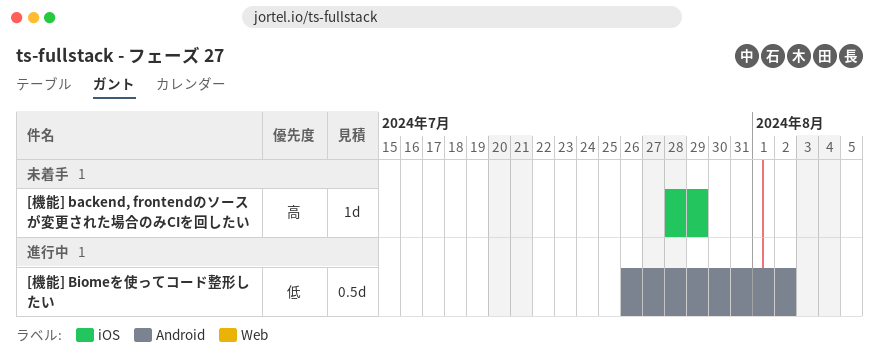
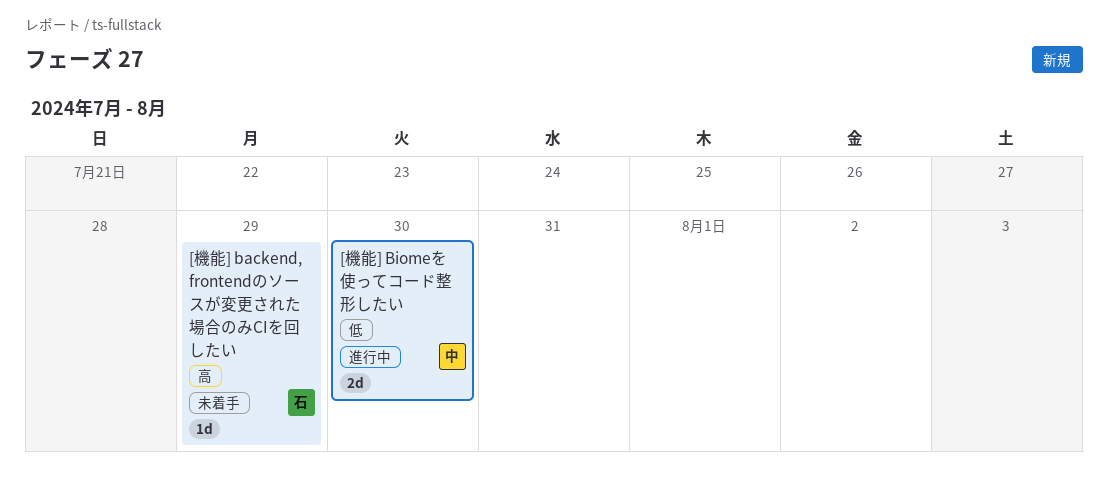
[機能] Biomeを使ってコード整形したい, estimate: 0.5d -> 2d
[機能] Biomeを使ってコード整形したい, due: Aug 2 -> Jul 30

